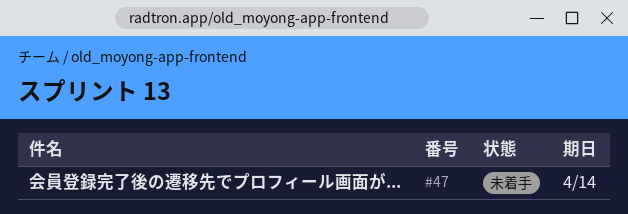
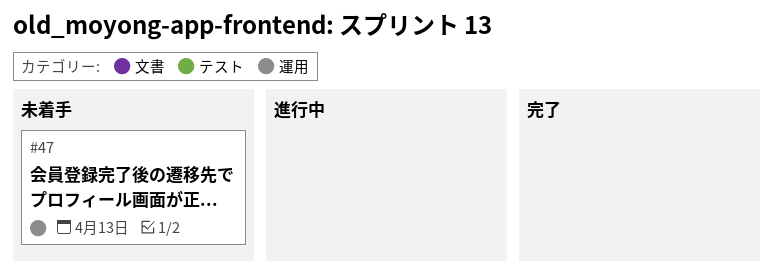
#47, due: Apr 14 -> Apr 13

